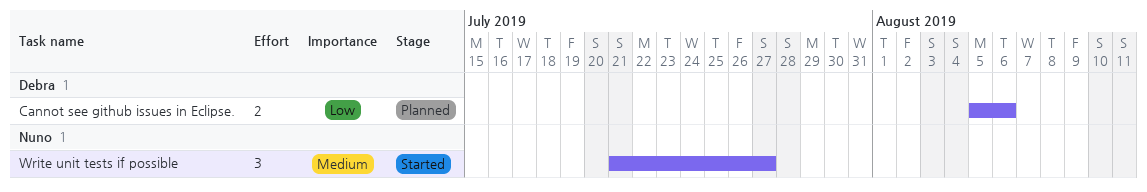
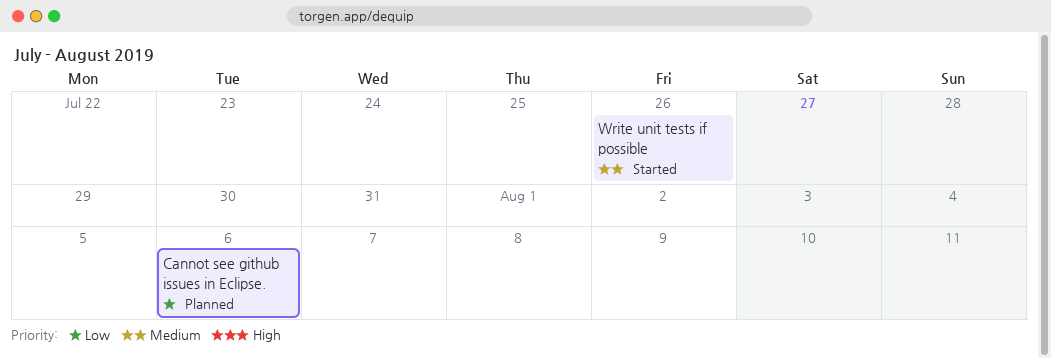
Write unit tests if possible, due: Jul 27 -> Jul 26

